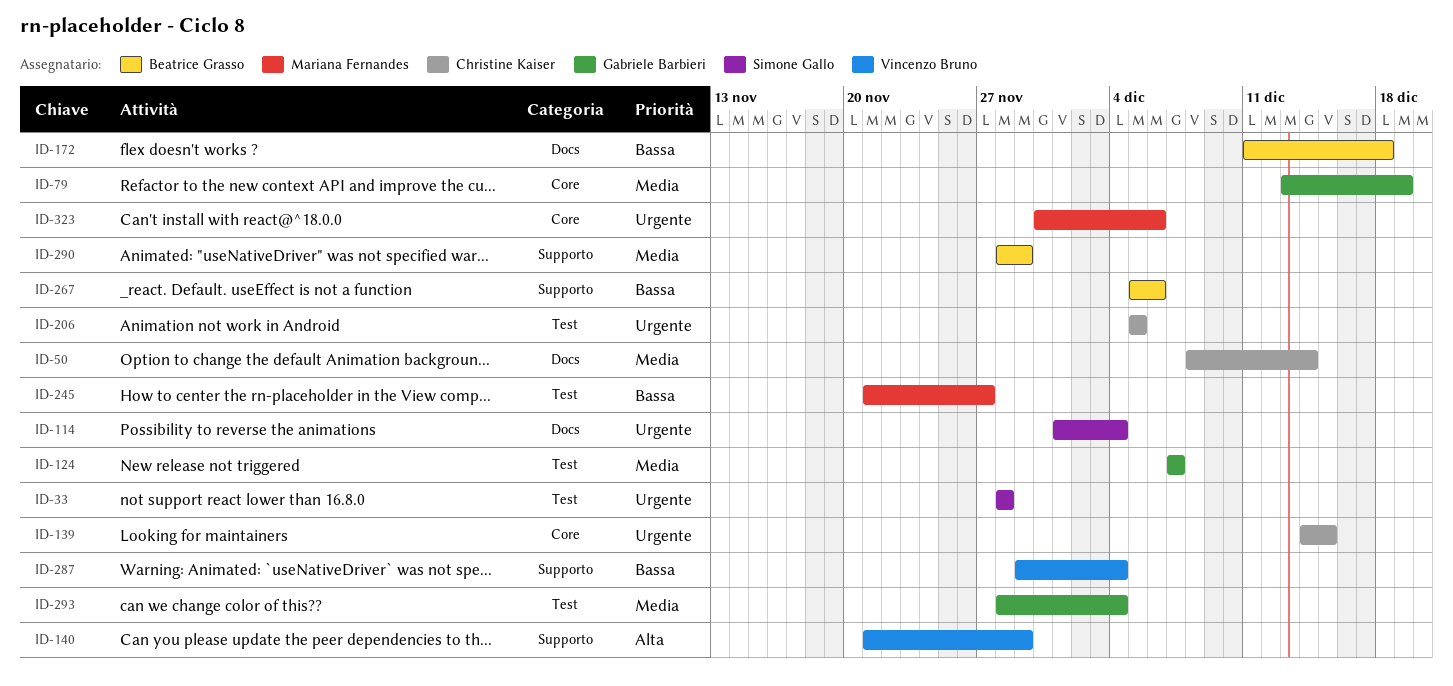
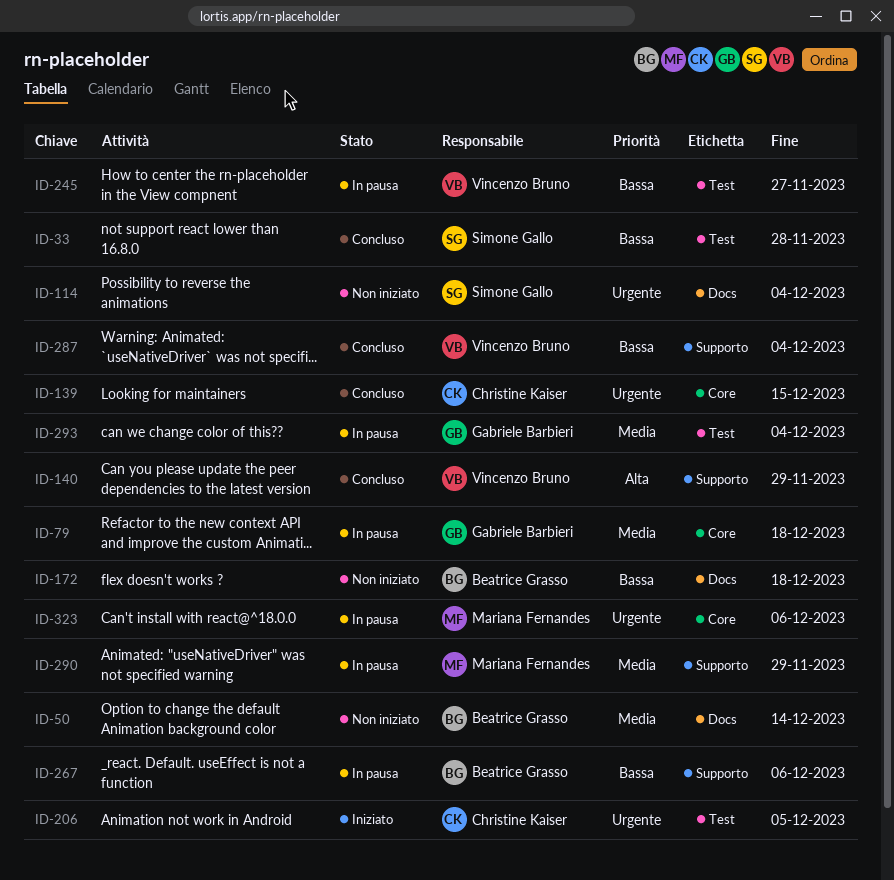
ID-33, priority: Urgente -> Bassa
ID-50, owner: Christine Kaiser -> Beatrice Grasso
ID-79, due: Dec 19 -> Dec 18
ID-124: present -> none
ID-245, owner: Mariana Fernandes -> Vincenzo Bruno
ID-290, owner: Beatrice Grasso -> Mariana Fernandes

